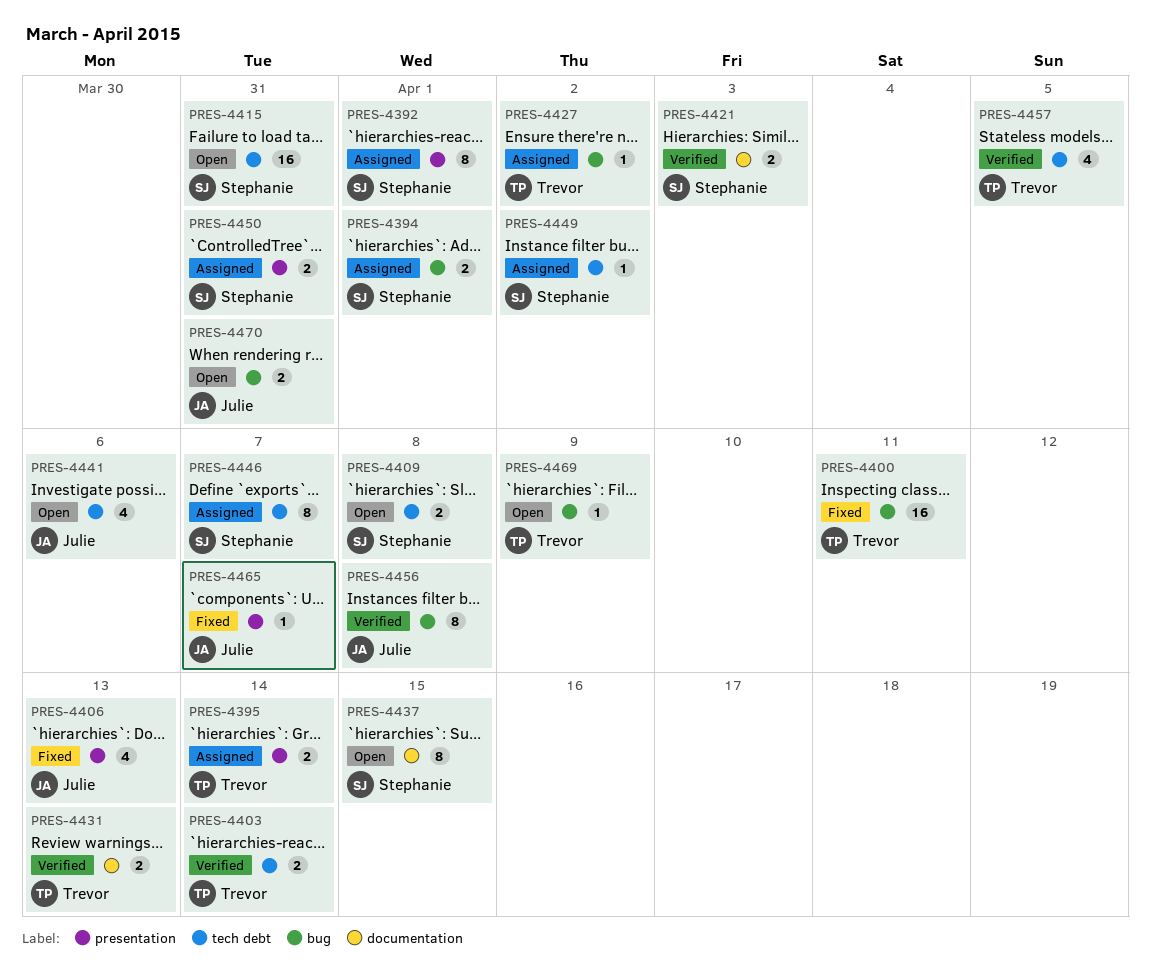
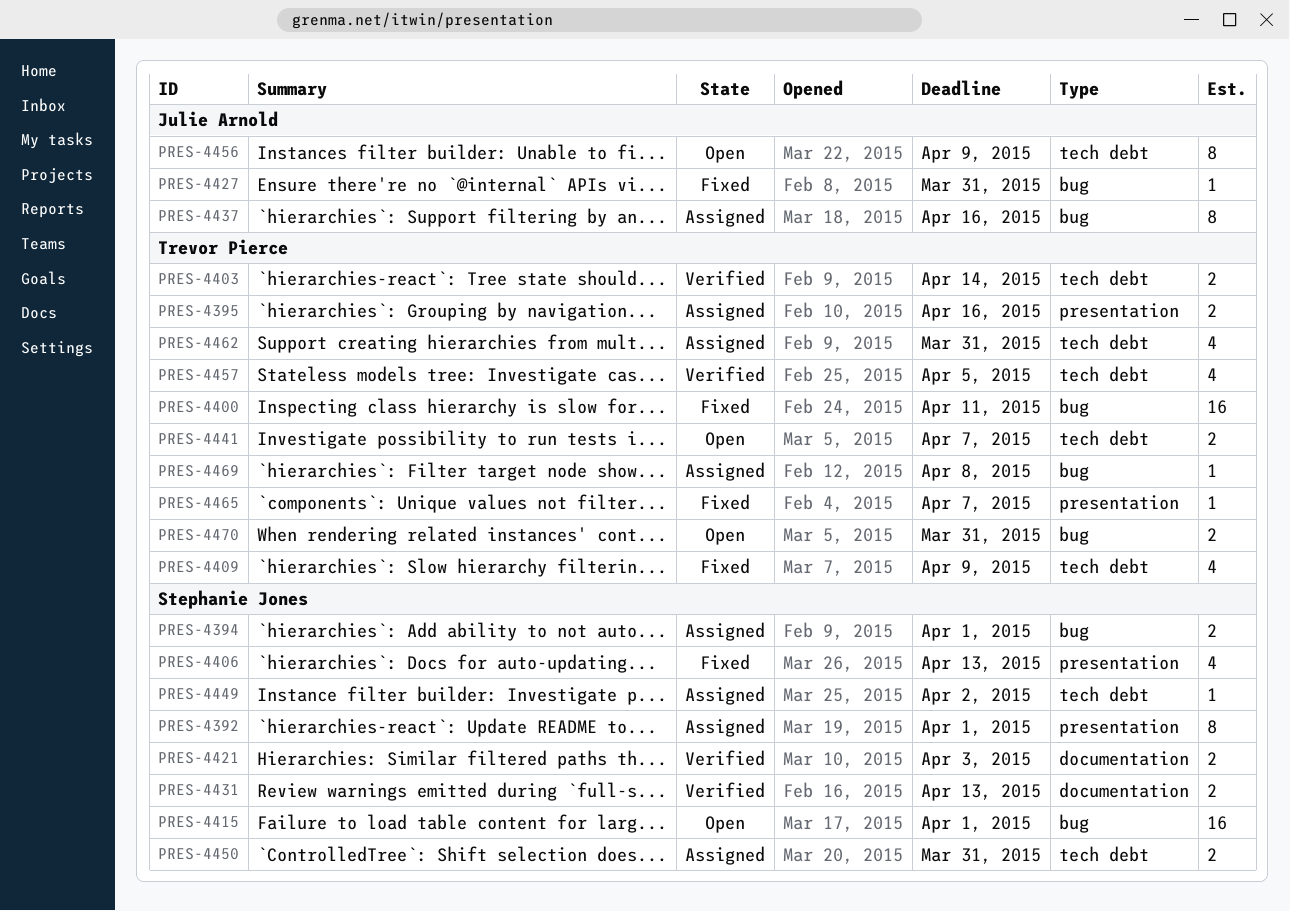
PRES-4395, due: Apr 14 -> Apr 16
PRES-4406, owner: Julie Arnold -> Stephanie Jones
PRES-4409, status: Open -> Fixed
PRES-4409, owner: Stephanie Jones -> Trevor Pierce
PRES-4409, estimate: 2 -> 4
PRES-4409, due: Apr 8 -> Apr 9
PRES-4415, label: tech debt -> bug
PRES-4415, due: Mar 31 -> Apr 1
PRES-4427, status: Assigned -> Fixed
PRES-4427, owner: Trevor Pierce -> Julie Arnold
PRES-4427, due: Apr 2 -> Mar 31
PRES-4431, owner: Trevor Pierce -> Stephanie Jones
PRES-4437, status: Open -> Assigned
PRES-4437, owner: Stephanie Jones -> Julie Arnold
PRES-4437, label: documentation -> bug
PRES-4437, due: Apr 15 -> Apr 16
PRES-4441, owner: Julie Arnold -> Trevor Pierce
PRES-4441, estimate: 4 -> 2
PRES-4441, due: Apr 6 -> Apr 7
PRES-4446: present -> none
PRES-4450, label: presentation -> tech debt
PRES-4456, status: Verified -> Open
PRES-4456, label: bug -> tech debt
PRES-4456, due: Apr 8 -> Apr 9
PRES-4462: none -> present
PRES-4465, owner: Julie Arnold -> Trevor Pierce
PRES-4469, status: Open -> Assigned
PRES-4469, due: Apr 9 -> Apr 8
PRES-4470, owner: Julie Arnold -> Trevor Pierce

